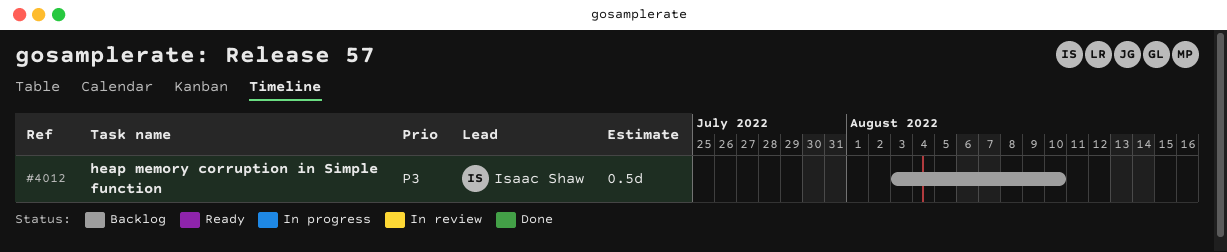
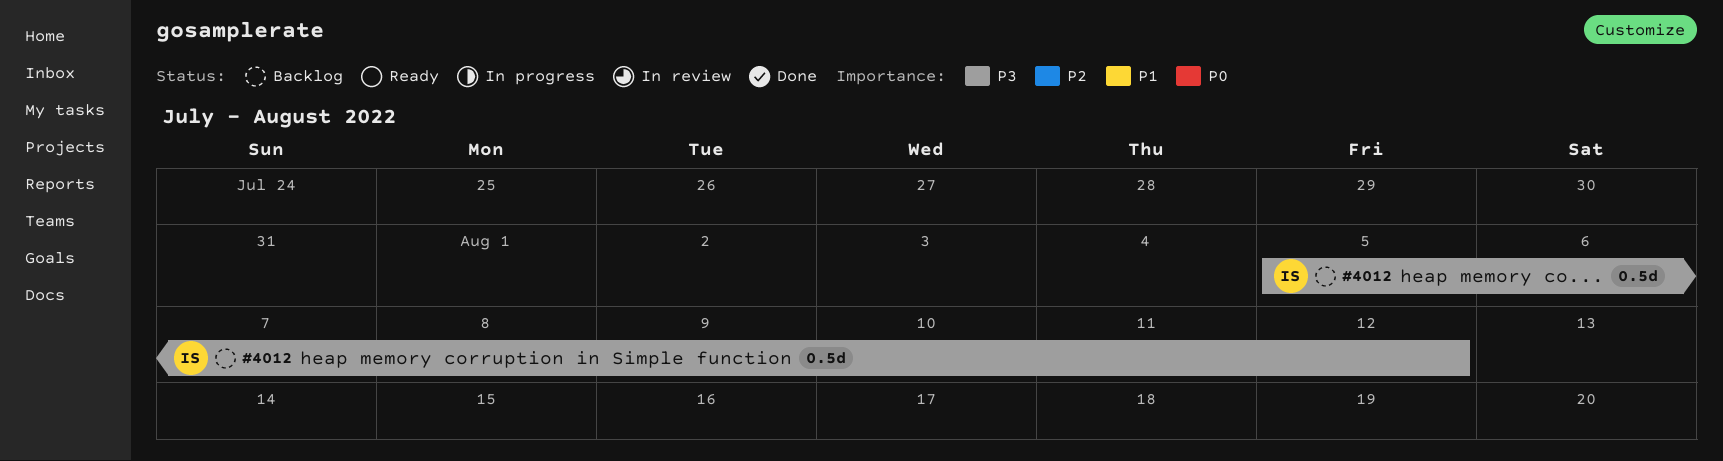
#4012, start: Aug 3 -> Aug 5
#4012, due: Aug 10 -> Aug 12

